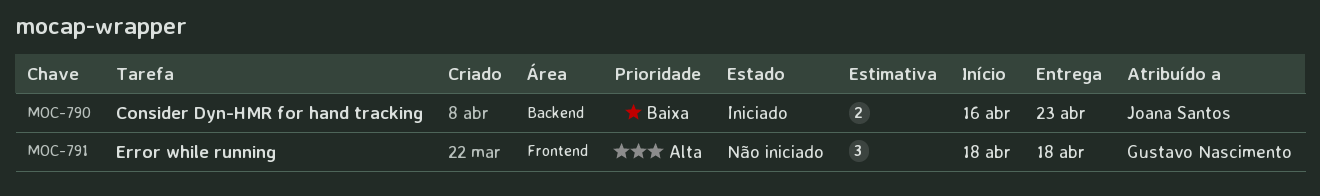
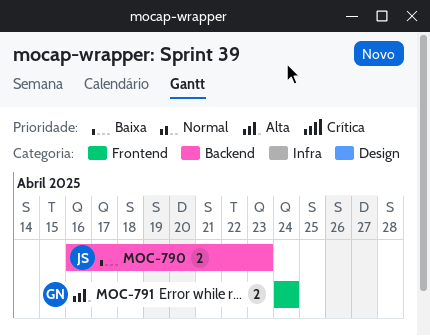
MOC-791, estimate: 3 -> 2
MOC-791, start: Apr 18 -> Apr 24
MOC-791, due: Apr 18 -> Apr 24

